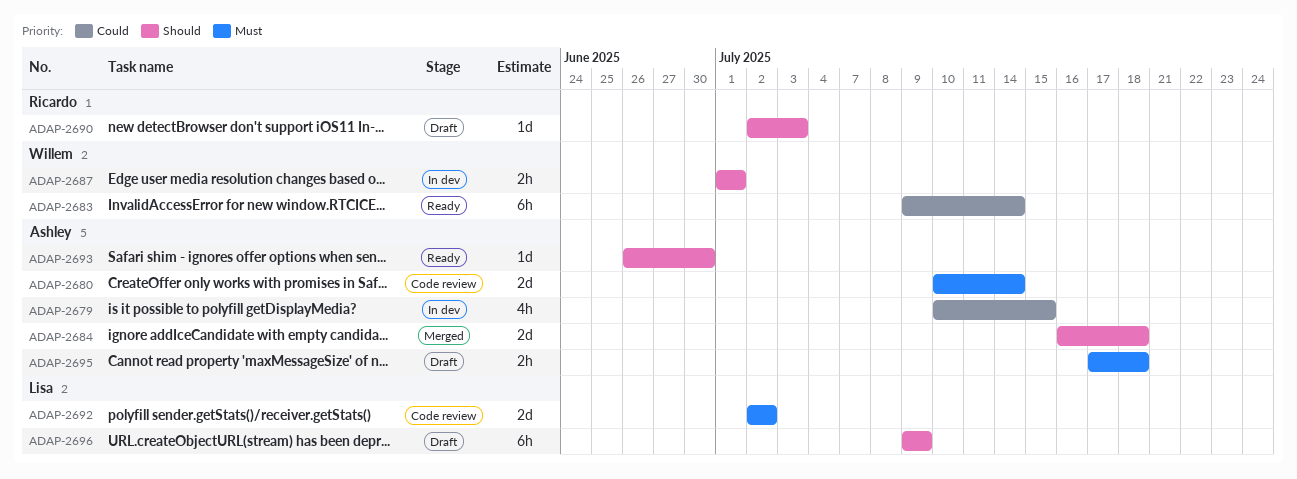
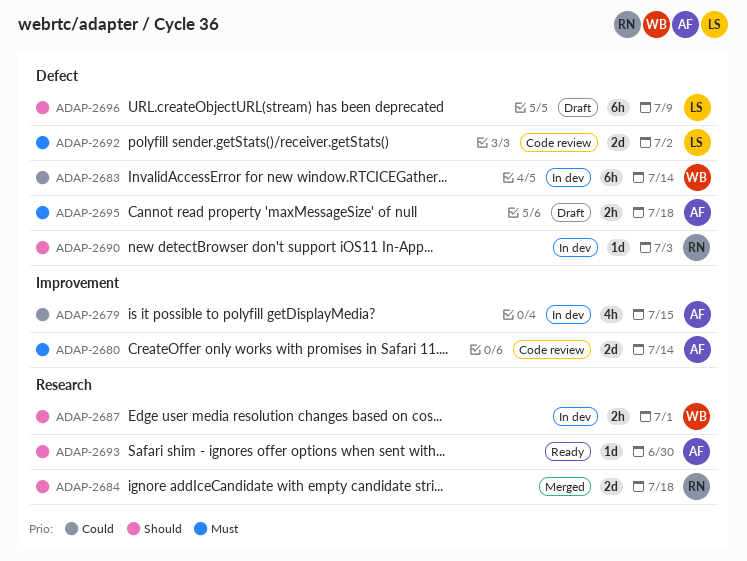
ADAP-2683, status: Ready -> In dev
ADAP-2684, owner: Ashley -> Ricardo
ADAP-2690, status: Draft -> In dev

